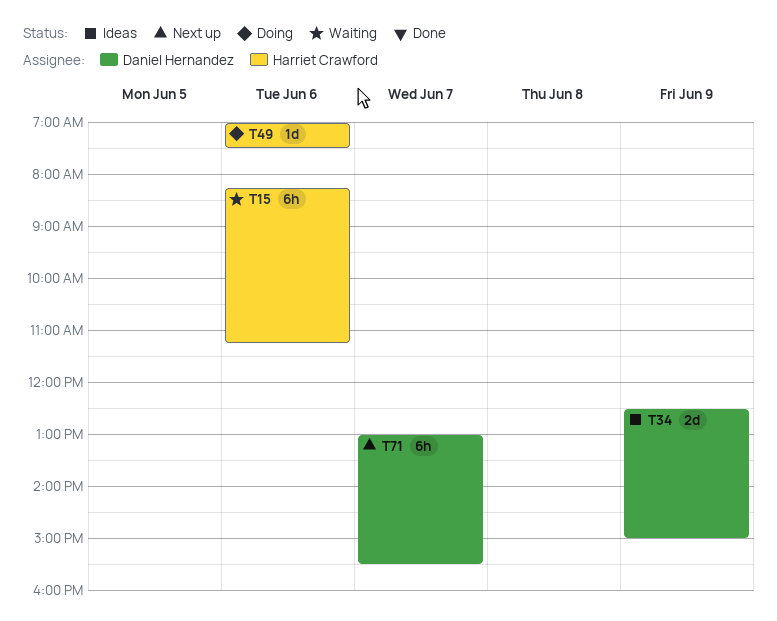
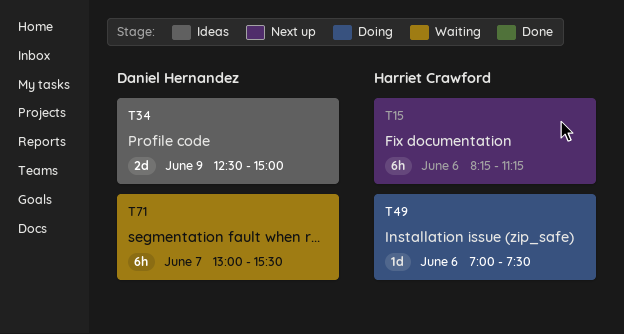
T15, status: Waiting -> Next up
T71, status: Next up -> Waiting

